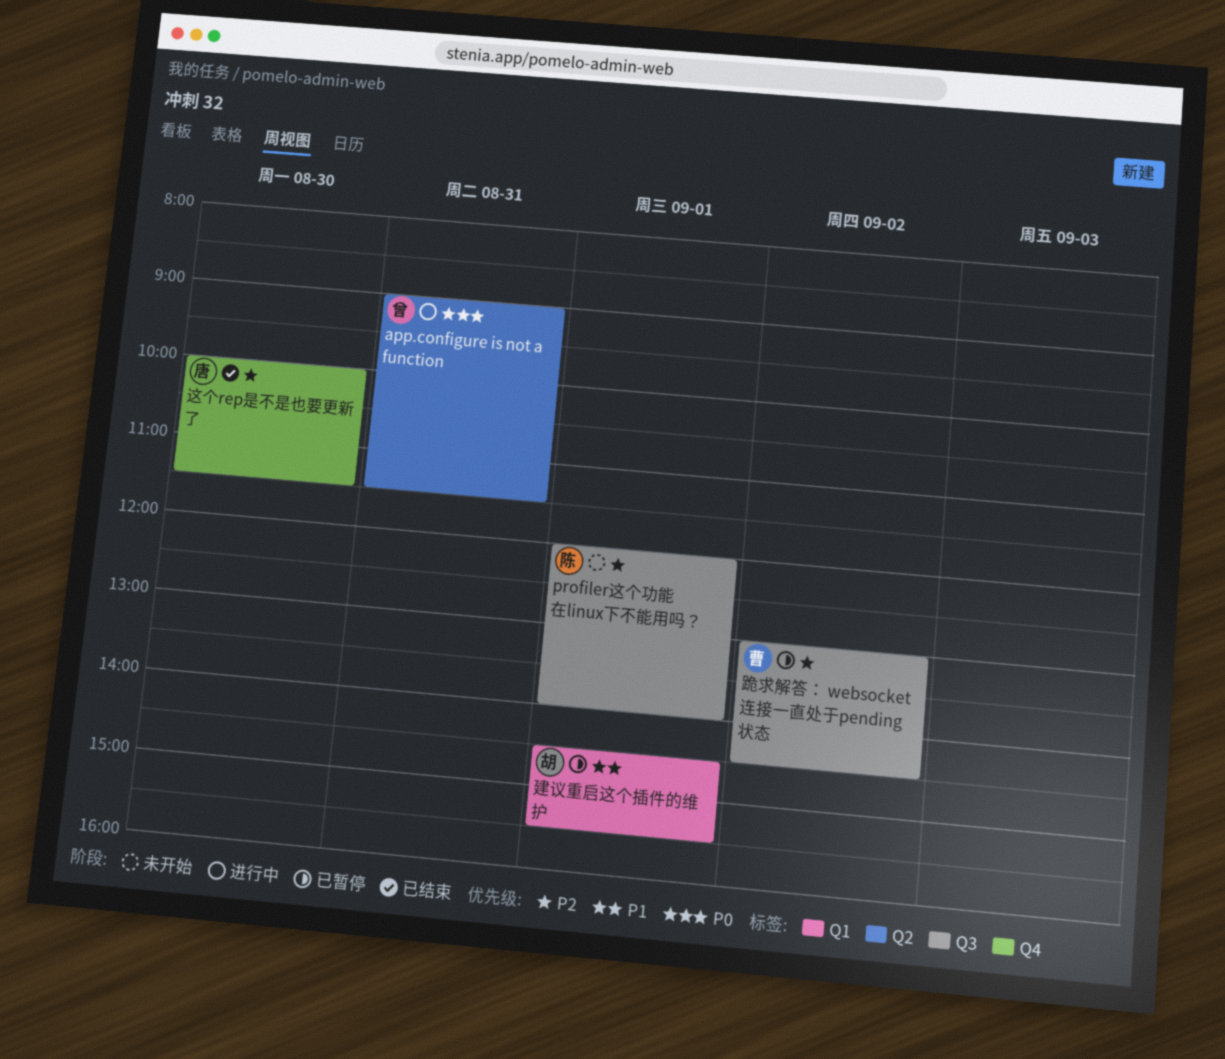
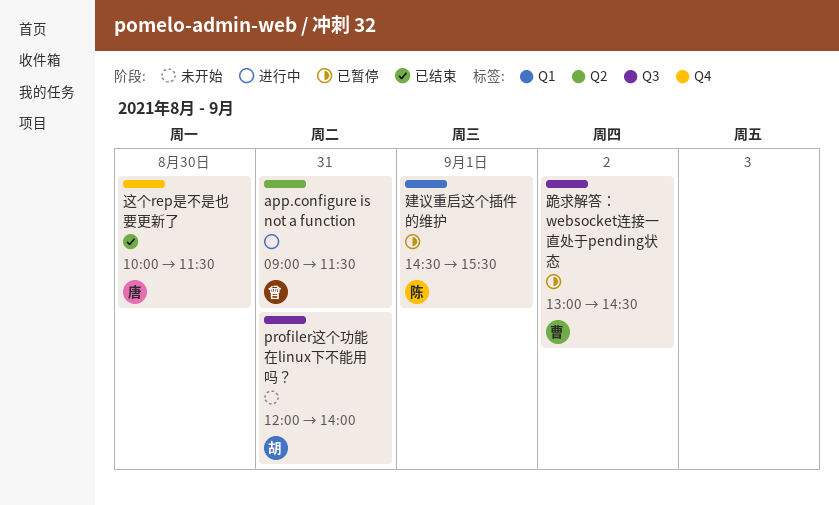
profiler这个功能在linux下不能用吗？, owner: 陈 -> 胡
profiler这个功能在linux下不能用吗？, day: Sep 1 -> Aug 31
建议重启这个插件的维护, owner: 胡 -> 陈

